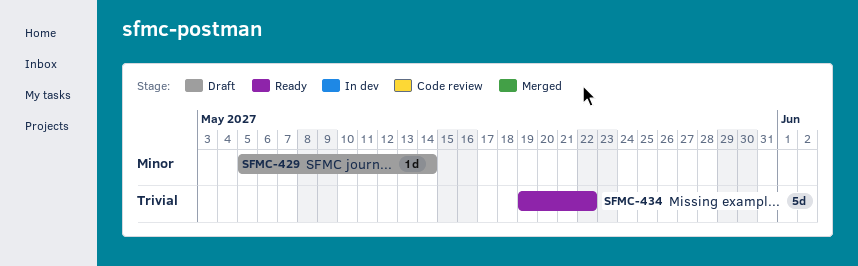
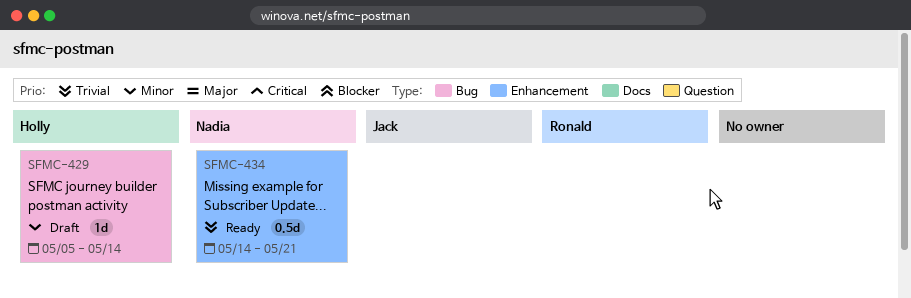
SFMC-434, estimate: 5d -> 0.5d
SFMC-434, start: May 19 -> May 14
SFMC-434, due: May 22 -> May 21

